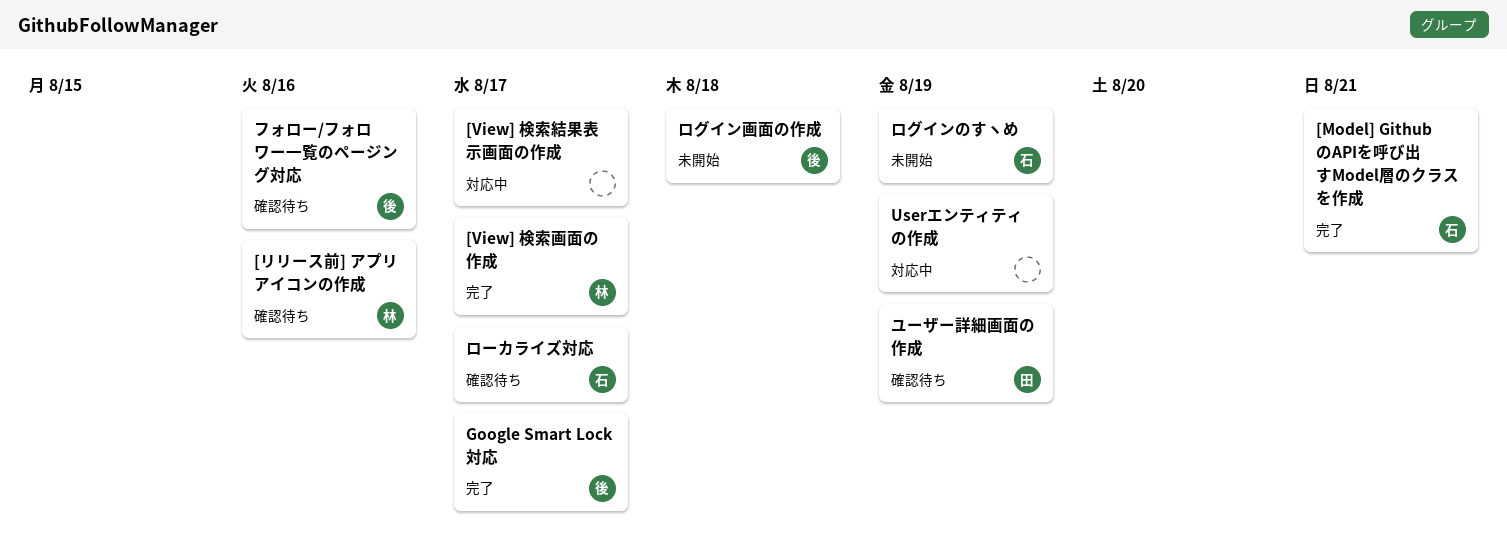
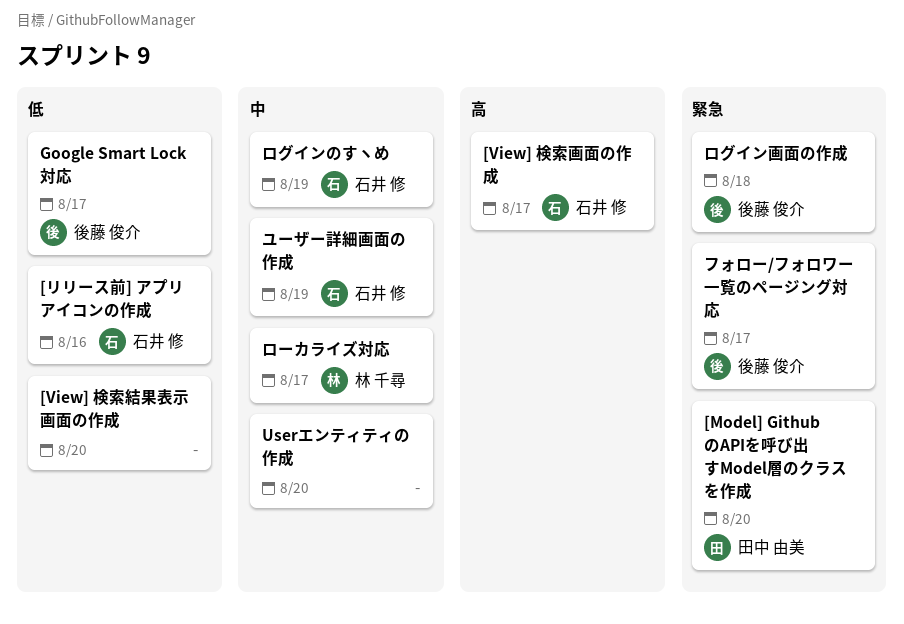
[Model] GithubのAPIを呼び出すModel層のクラスを作成, owner: 石井 修 -> 田中 由美
[Model] GithubのAPIを呼び出すModel層のクラスを作成, due: Aug 21 -> Aug 20
[View] 検索画面の作成, owner: 林 千尋 -> 石井 修
[View] 検索結果表示画面の作成, due: Aug 17 -> Aug 20
[リリース前] アプリアイコンの作成, owner: 林 千尋 -> 石井 修
Userエンティティの作成, due: Aug 19 -> Aug 20
フォロー/フォロワー一覧のページング対応, due: Aug 16 -> Aug 17
ユーザー詳細画面の作成, owner: 田中 由美 -> 石井 修
ローカライズ対応, owner: 石井 修 -> 林 千尋

